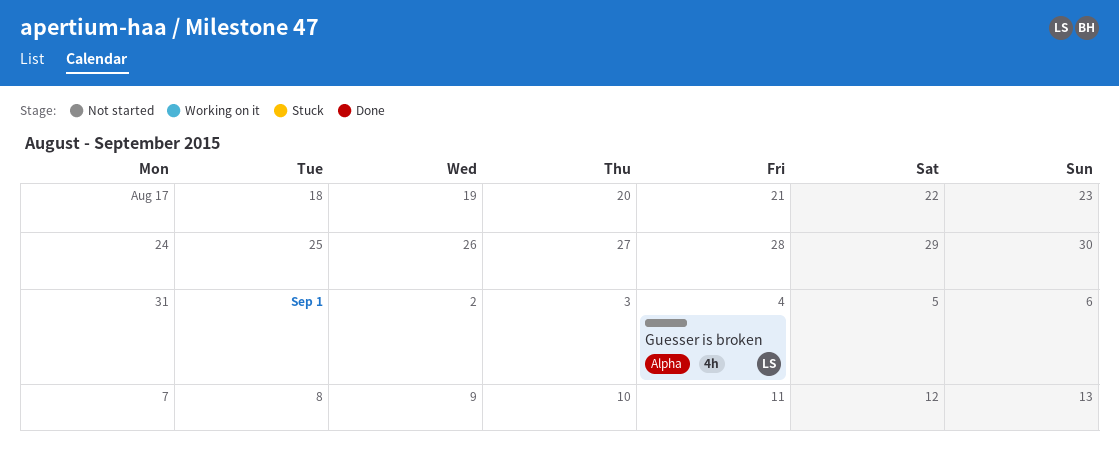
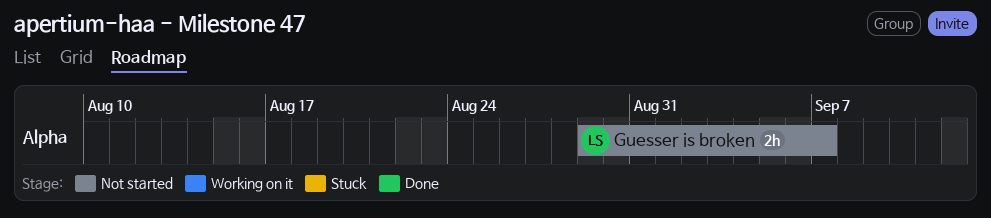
Guesser is broken, estimate: 4h -> 2h
Guesser is broken, due: Sep 4 -> Sep 7

